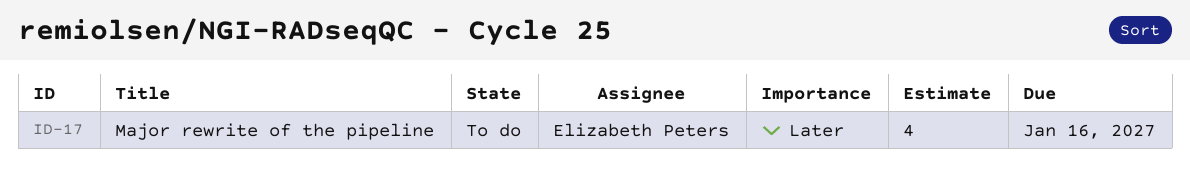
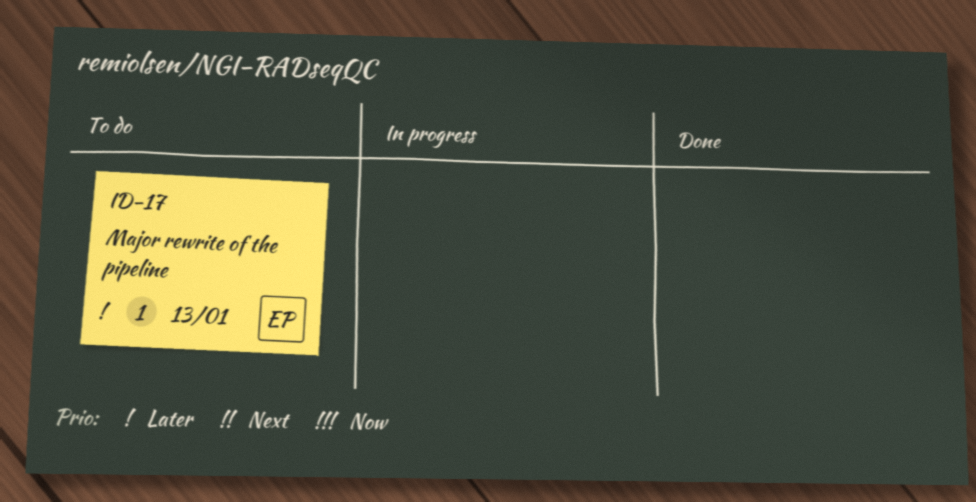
ID-17, estimate: 4 -> 1
ID-17, due: Jan 16 -> Jan 13

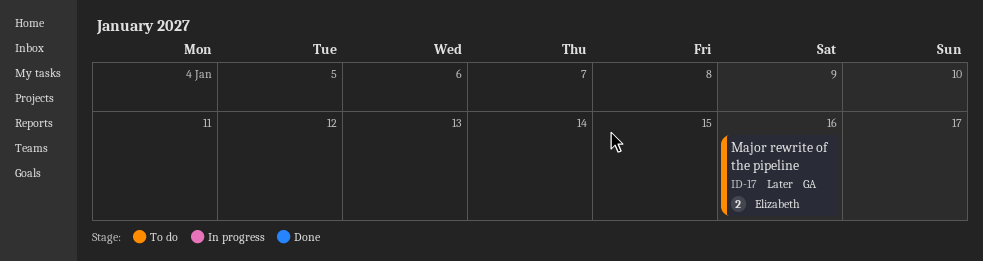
ID-17, estimate: 1 -> 2
ID-17, due: Jan 13 -> Jan 16

